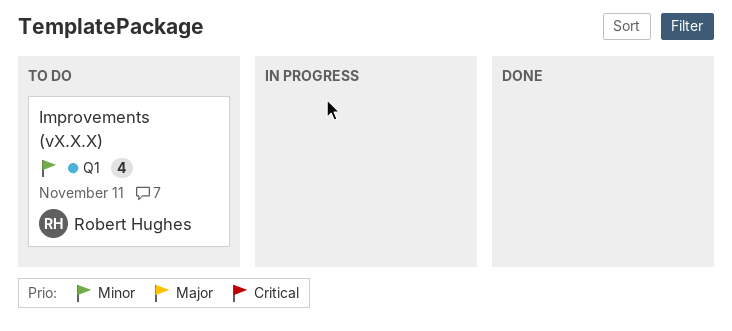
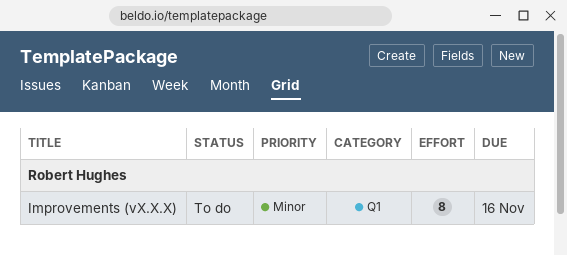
Improvements (vX.X.X), estimate: 4 -> 8
Improvements (vX.X.X), due: Nov 11 -> Nov 16

